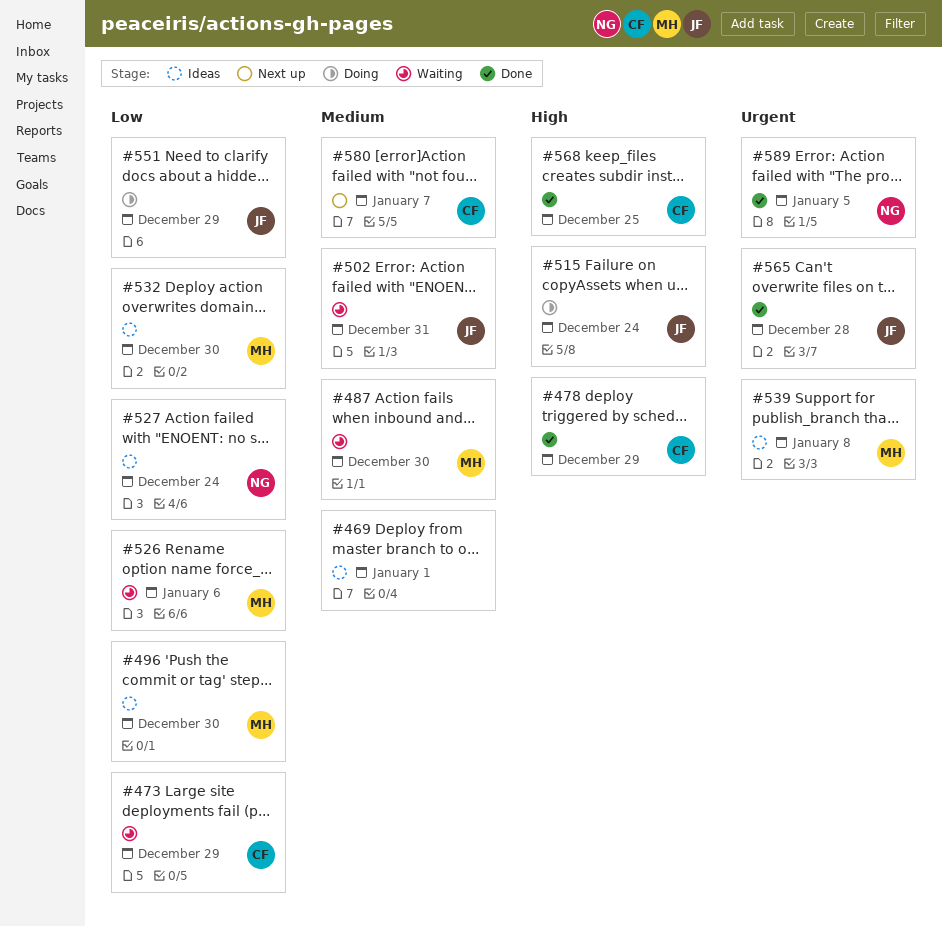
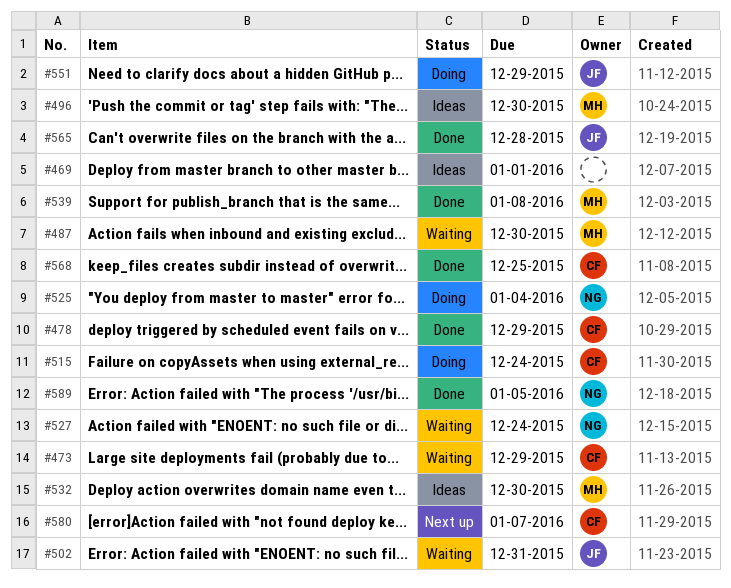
#515, owner: JF -> CF
#525: none -> present
#526: present -> none
#527, status: Ideas -> Waiting
#539, status: Ideas -> Done

